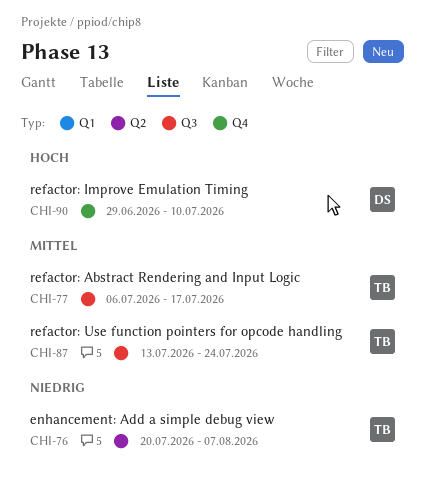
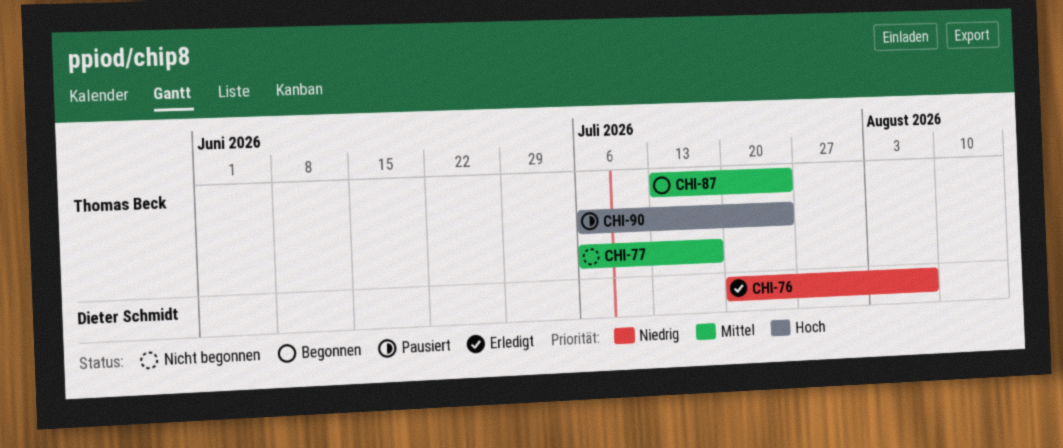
CHI-76, owner: Thomas Beck -> Dieter Schmidt
CHI-90, owner: Dieter Schmidt -> Thomas Beck
CHI-90, start: Jun 29 -> Jul 6
CHI-90, due: Jul 10 -> Jul 24

